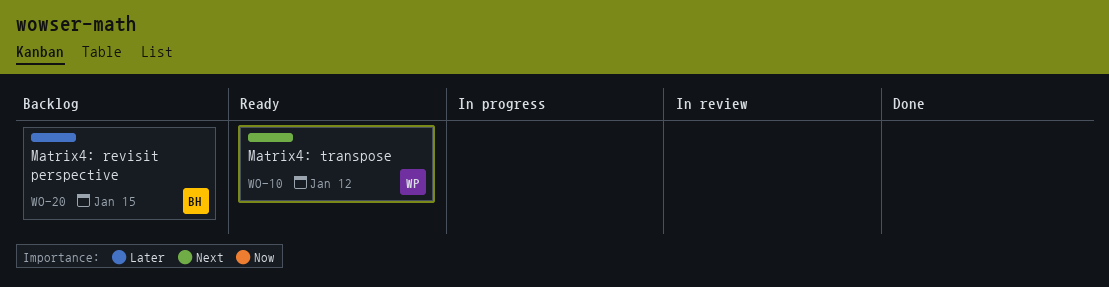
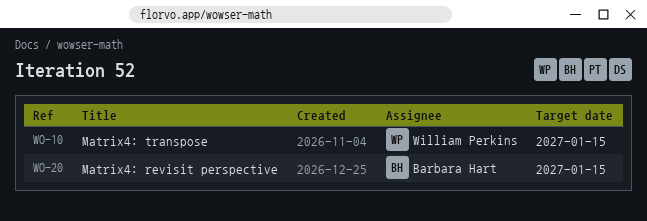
WO-10, due: Jan 12 -> Jan 15

